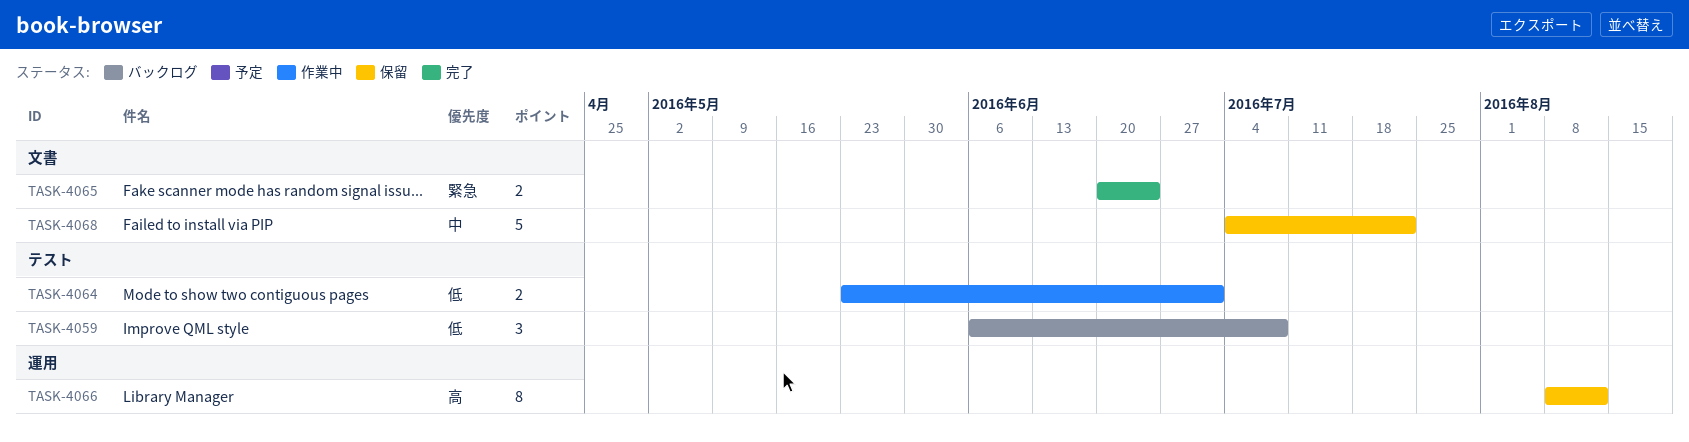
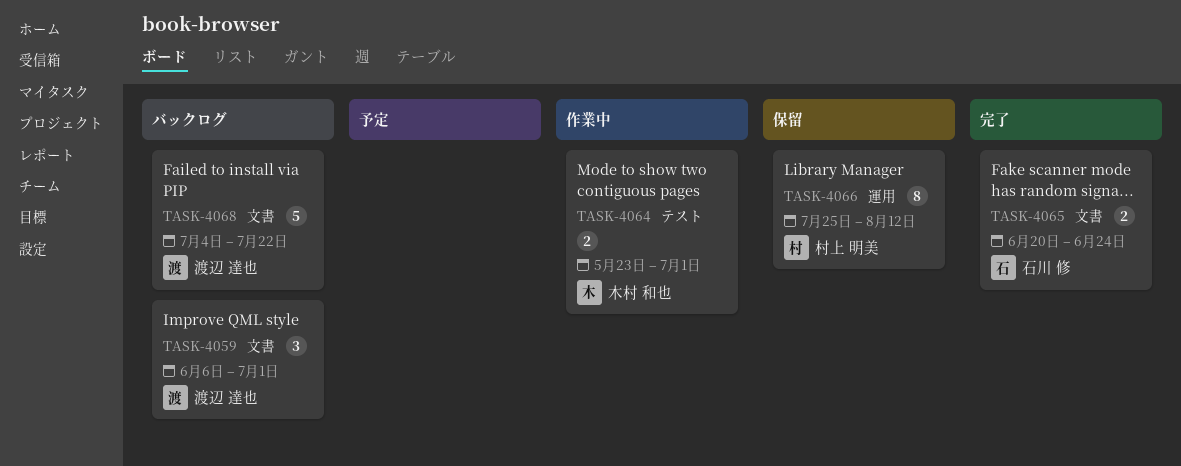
TASK-4059, label: テスト -> 文書
TASK-4059, due: Jul 8 -> Jul 1
TASK-4066, start: Aug 8 -> Jul 25
TASK-4068, status: 保留 -> バックログ

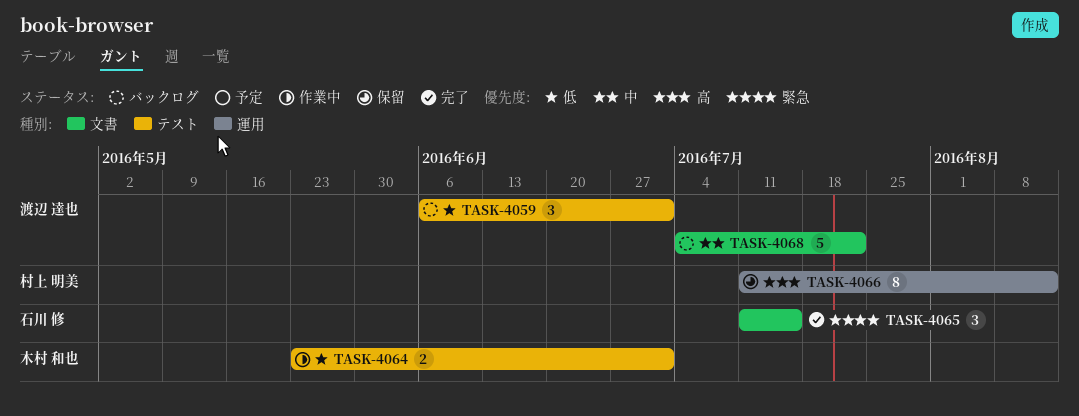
TASK-4059, label: 文書 -> テスト
TASK-4065, estimate: 2 -> 3
TASK-4065, start: Jun 20 -> Jul 11
TASK-4065, due: Jun 24 -> Jul 15
TASK-4066, start: Jul 25 -> Jul 11

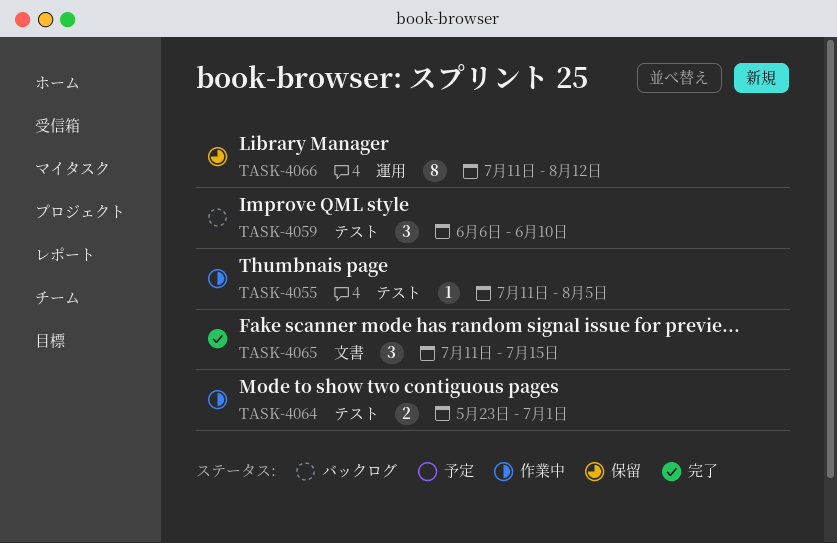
TASK-4055: none -> present
TASK-4059, due: Jul 1 -> Jun 10
TASK-4068: present -> none

